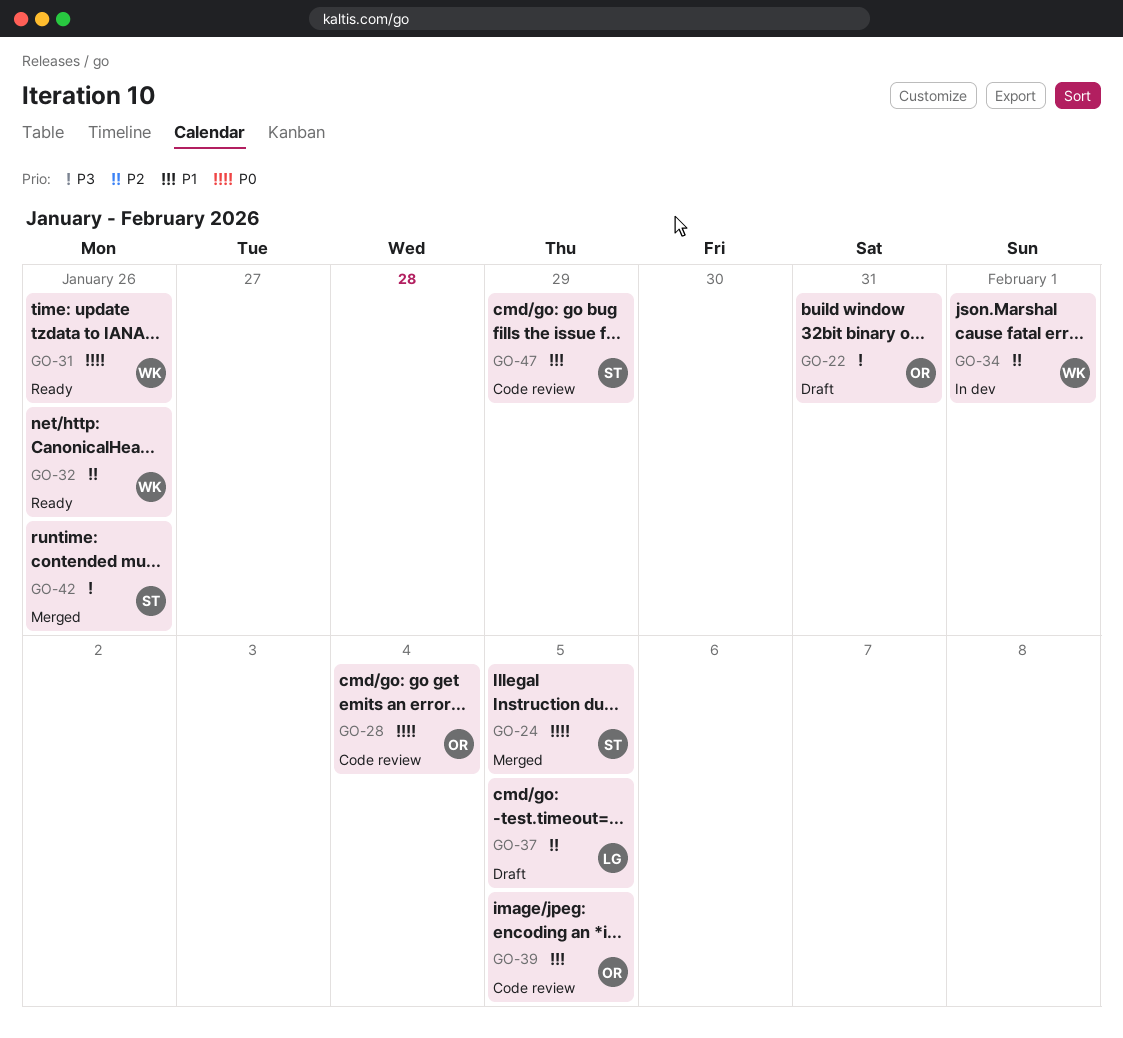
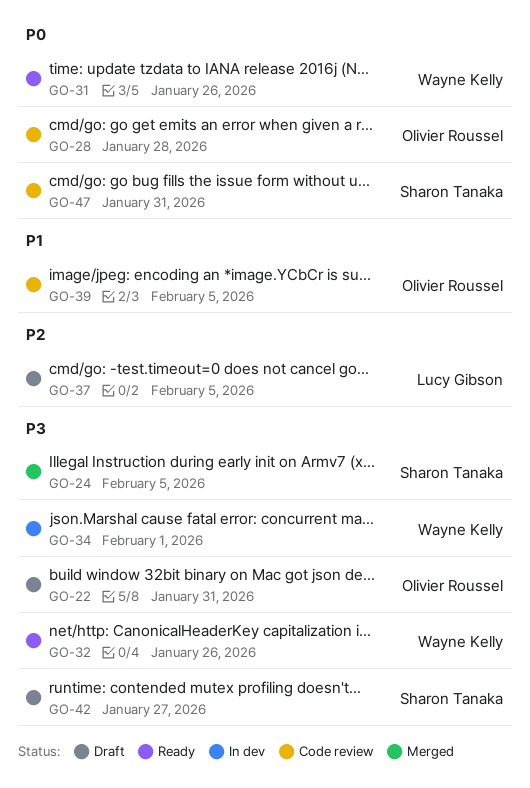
GO-24, priority: P0 -> P3
GO-28, due: Feb 4 -> Jan 28
GO-32, priority: P2 -> P3
GO-34, priority: P2 -> P3
GO-42, status: Merged -> Draft
GO-42, due: Jan 26 -> Jan 27
GO-47, priority: P1 -> P0
GO-47, due: Jan 29 -> Jan 31

